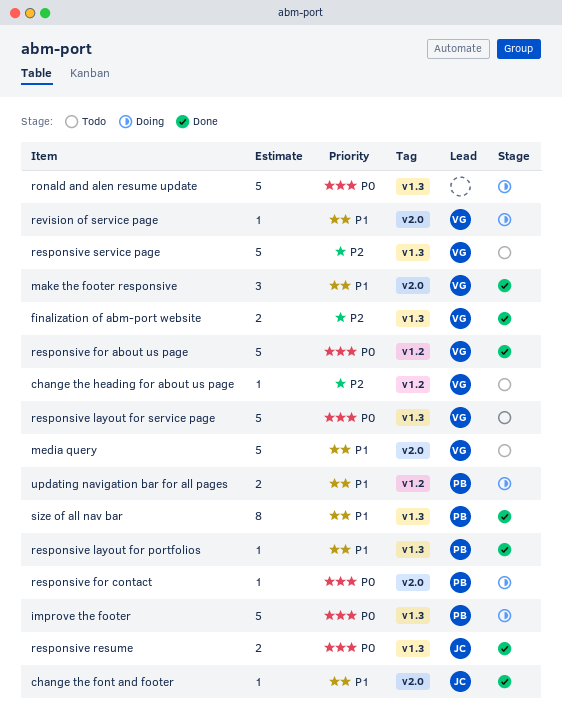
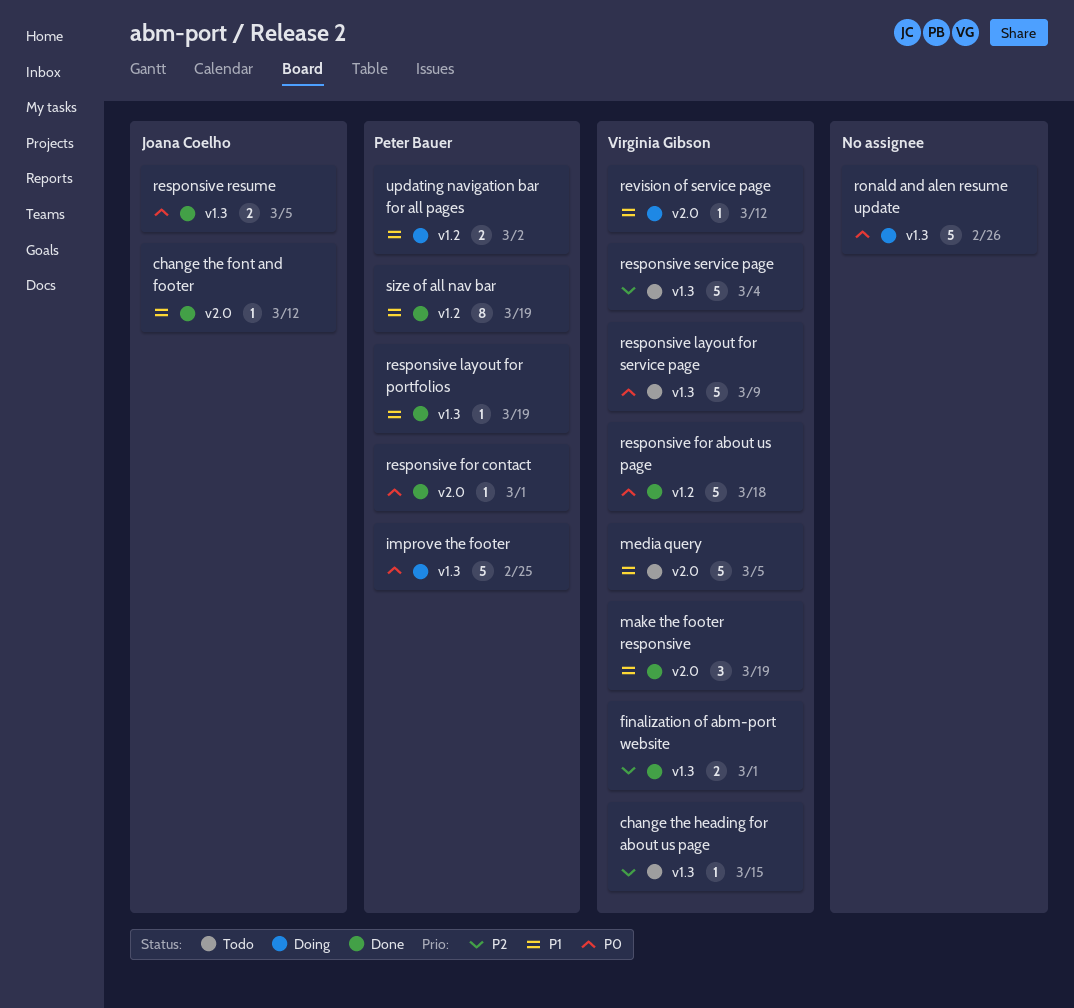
change the heading for about us page, label: v1.2 -> v1.3
responsive for contact, status: Doing -> Done
size of all nav bar, label: v1.3 -> v1.2

